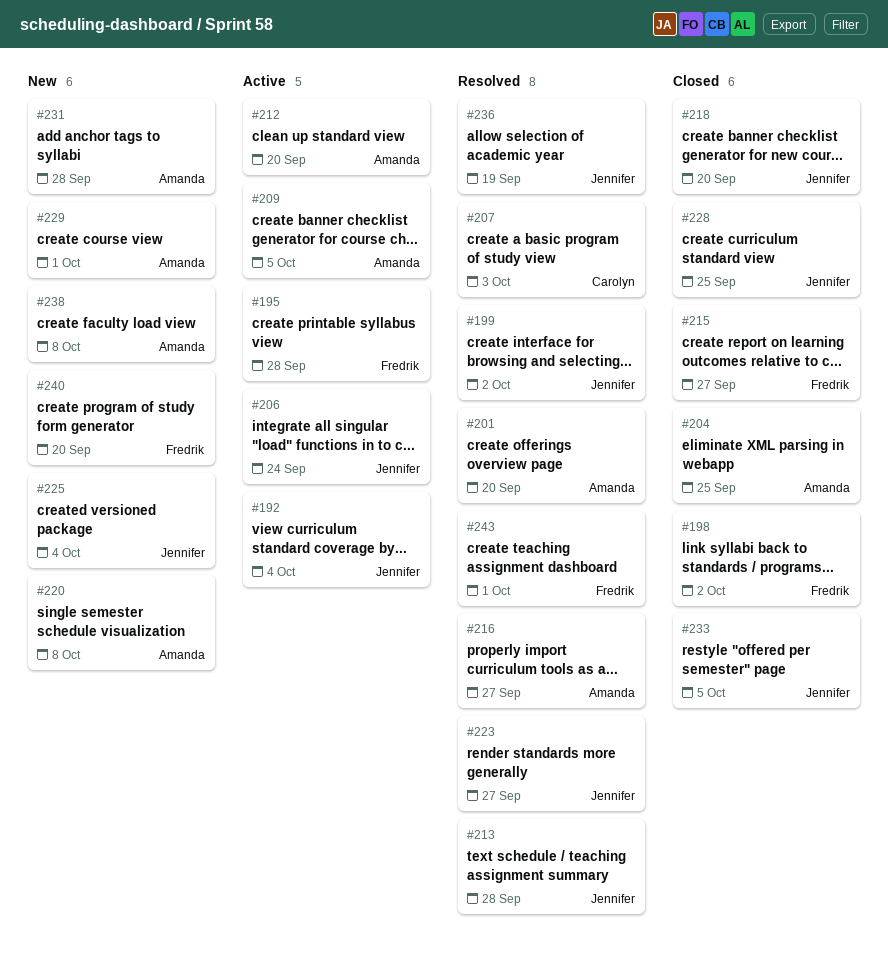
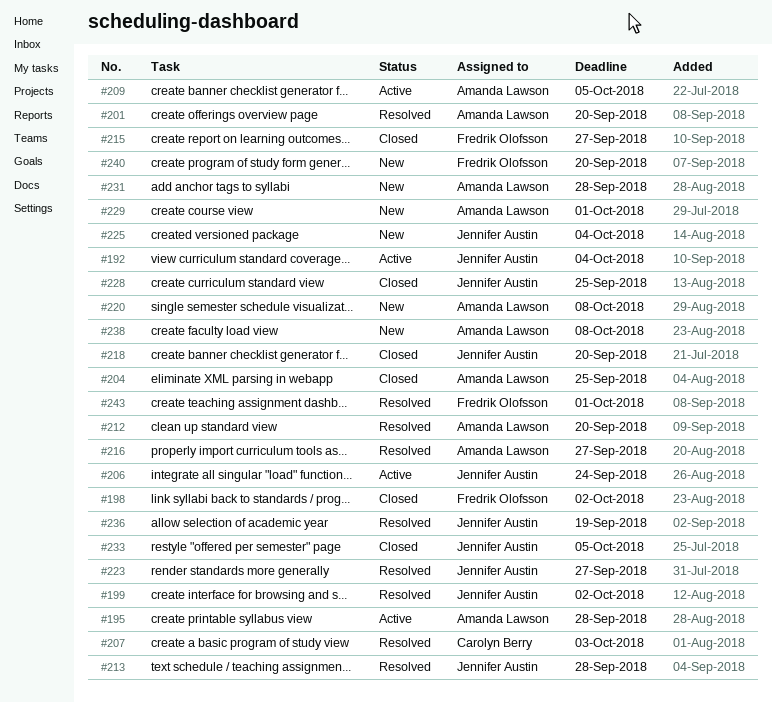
#195, owner: Fredrik Olofsson -> Amanda Lawson
#212, status: Active -> Resolved

